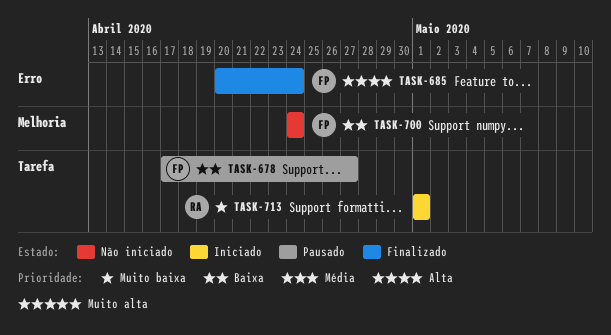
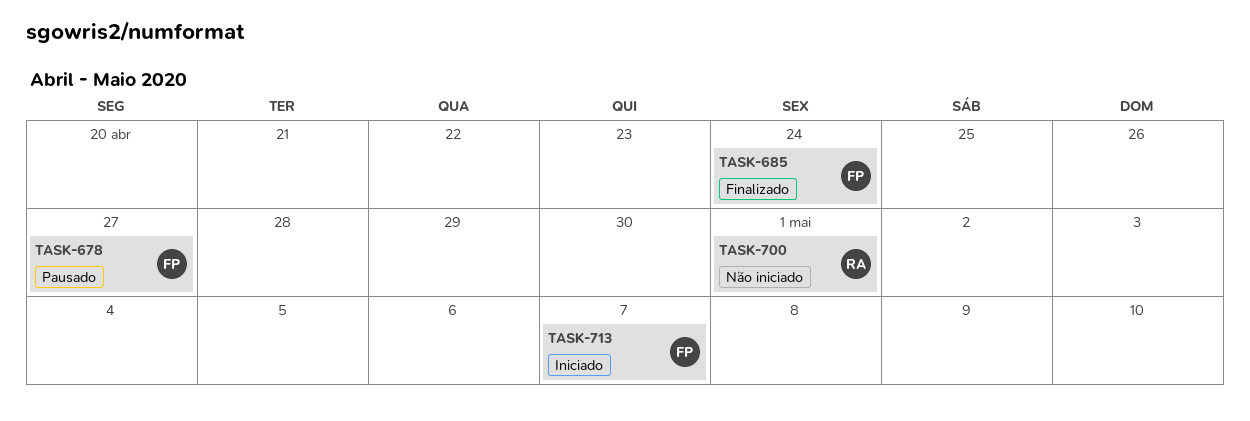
TASK-700, owner: FP -> RA
TASK-700, due: Apr 24 -> May 1
TASK-713, owner: RA -> FP
TASK-713, due: May 1 -> May 7

